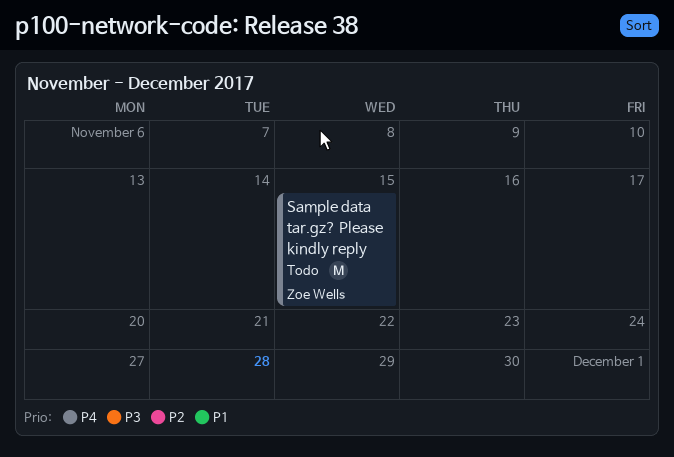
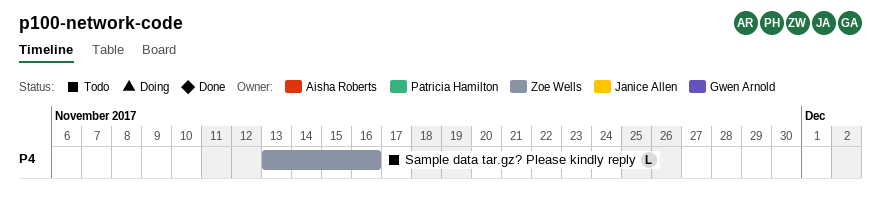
Sample data tar.gz? Please kindly reply, estimate: M -> L
Sample data tar.gz? Please kindly reply, due: Nov 15 -> Nov 16

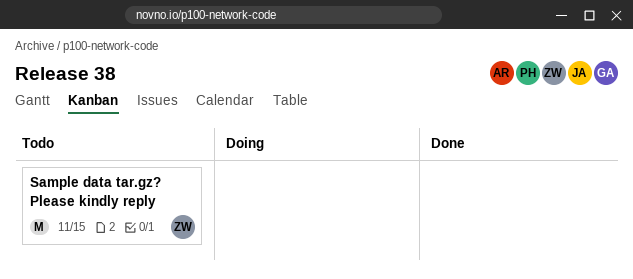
Sample data tar.gz? Please kindly reply, estimate: L -> M
Sample data tar.gz? Please kindly reply, due: Nov 16 -> Nov 15

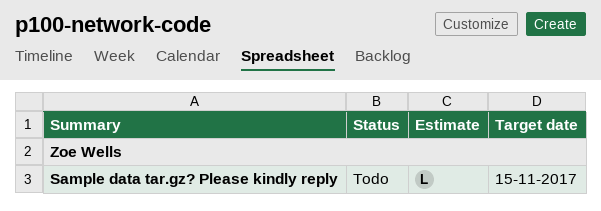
Sample data tar.gz? Please kindly reply, estimate: M -> L

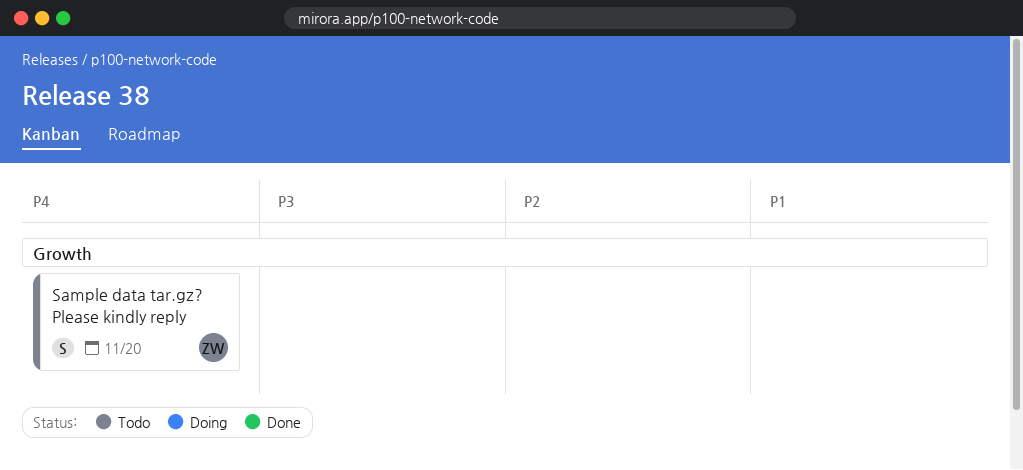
Sample data tar.gz? Please kindly reply, estimate: L -> S
Sample data tar.gz? Please kindly reply, due: Nov 15 -> Nov 20

